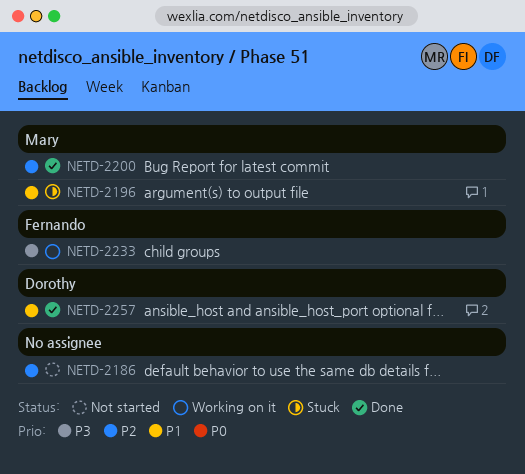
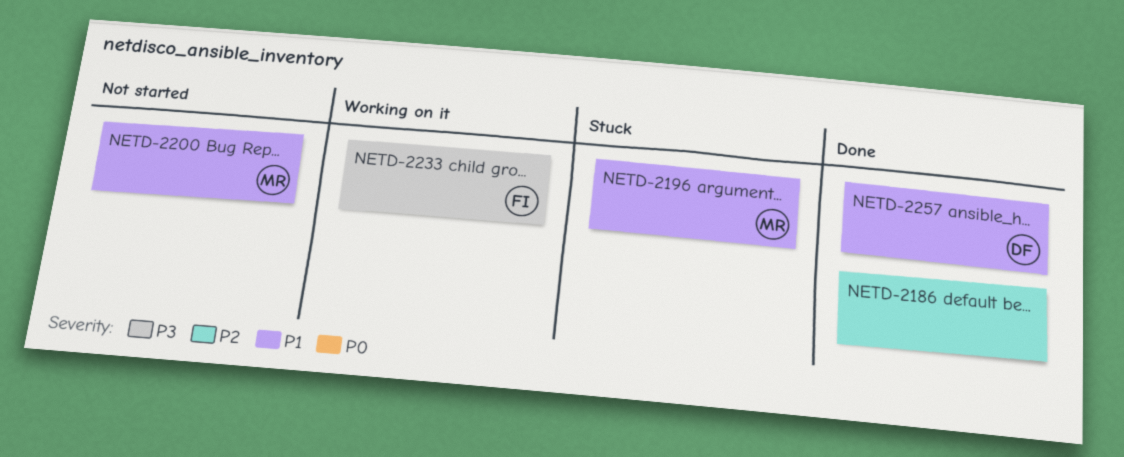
NETD-2186, status: Not started -> Done
NETD-2200, status: Done -> Not started
NETD-2200, priority: P2 -> P1

